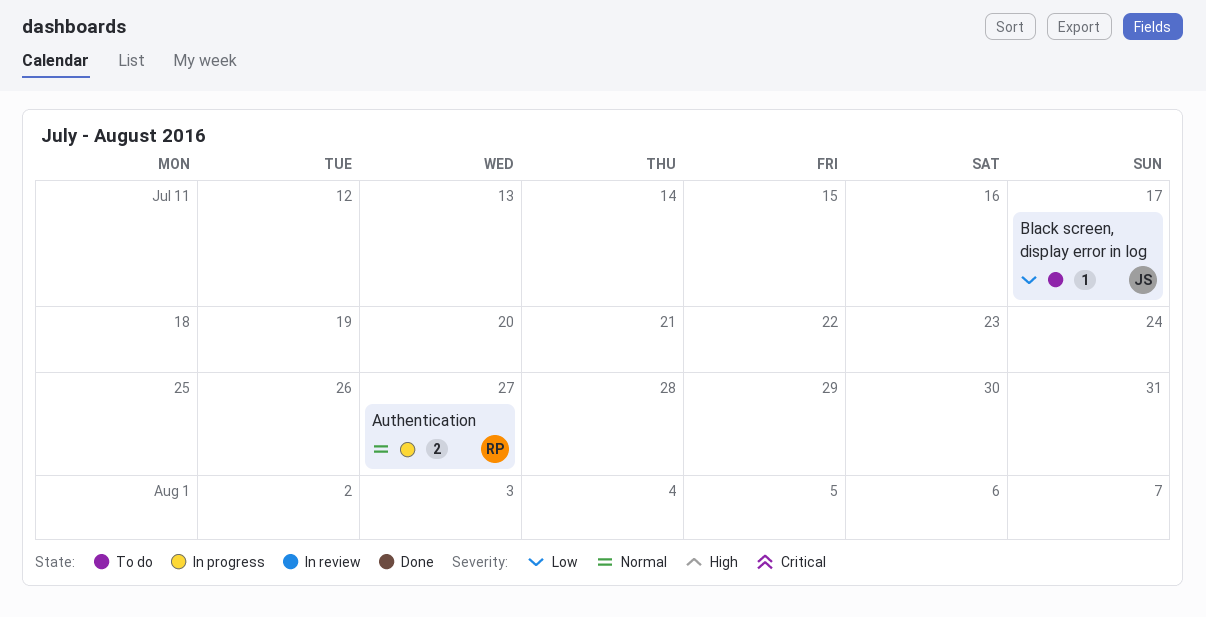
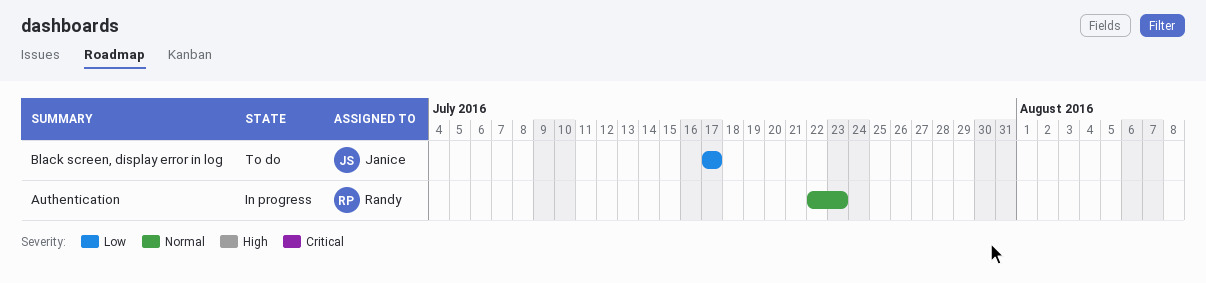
Authentication, due: Jul 27 -> Jul 23

